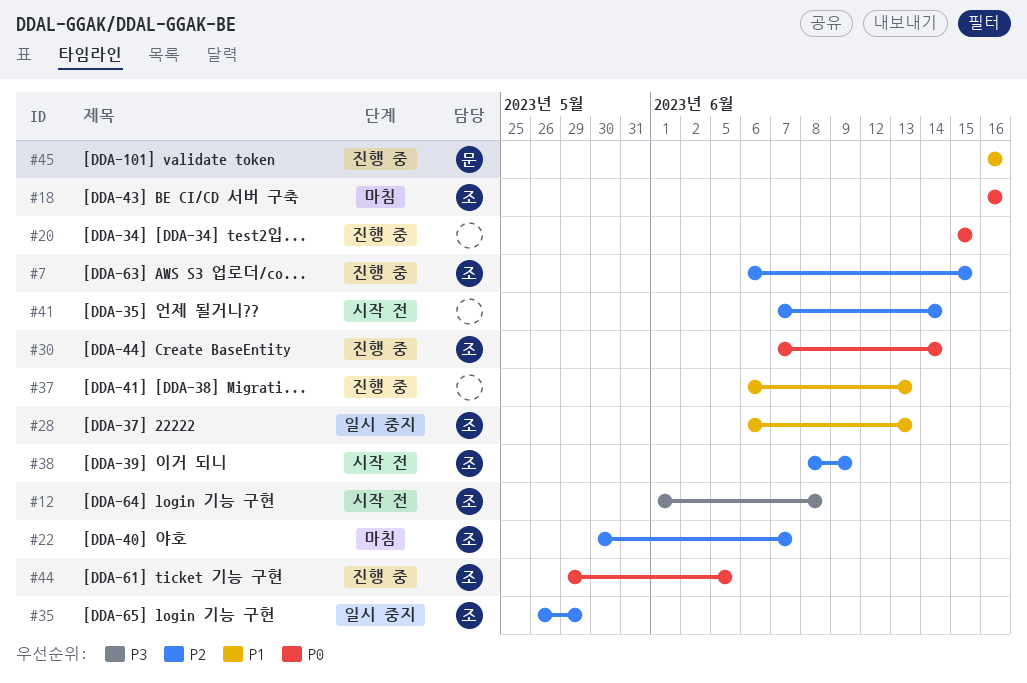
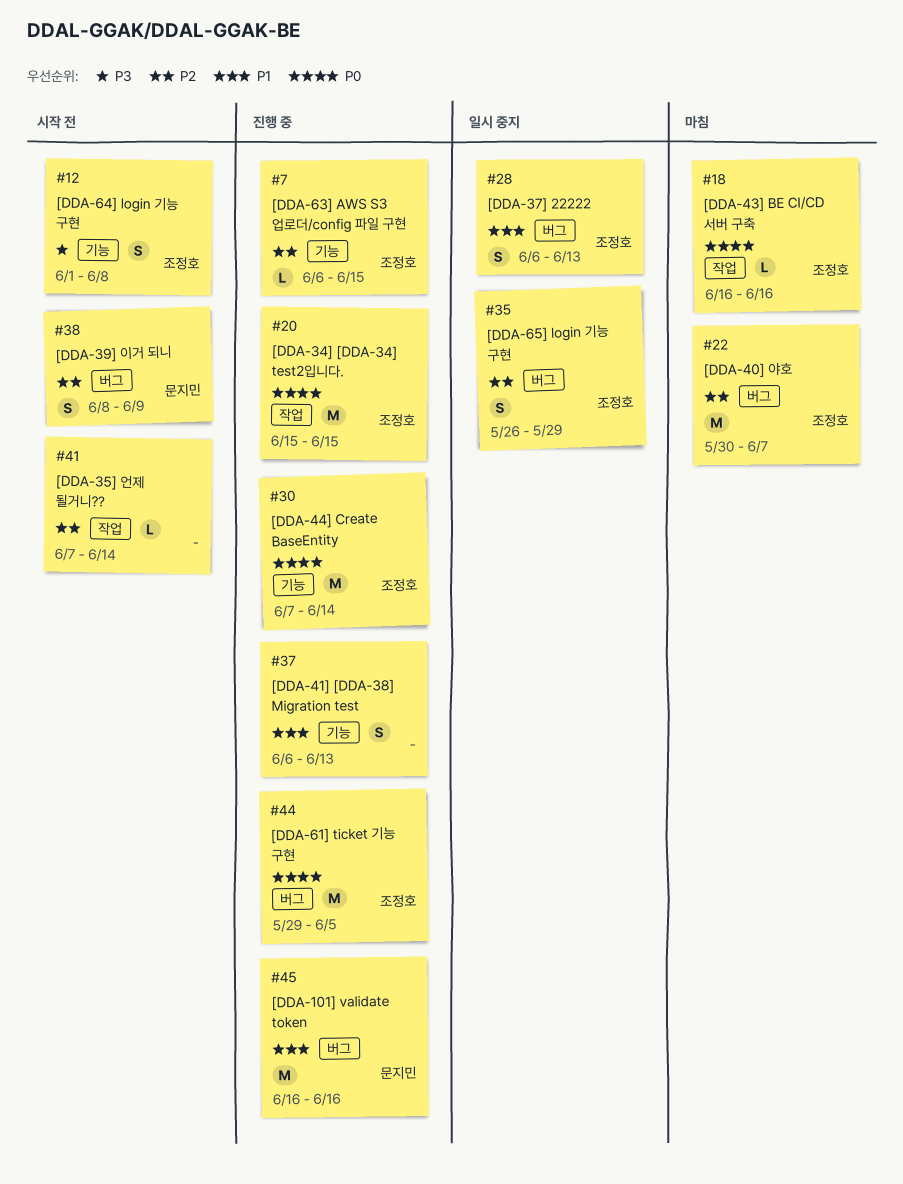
#20, owner: none -> 조정호
#38, owner: 조정호 -> 문지민

